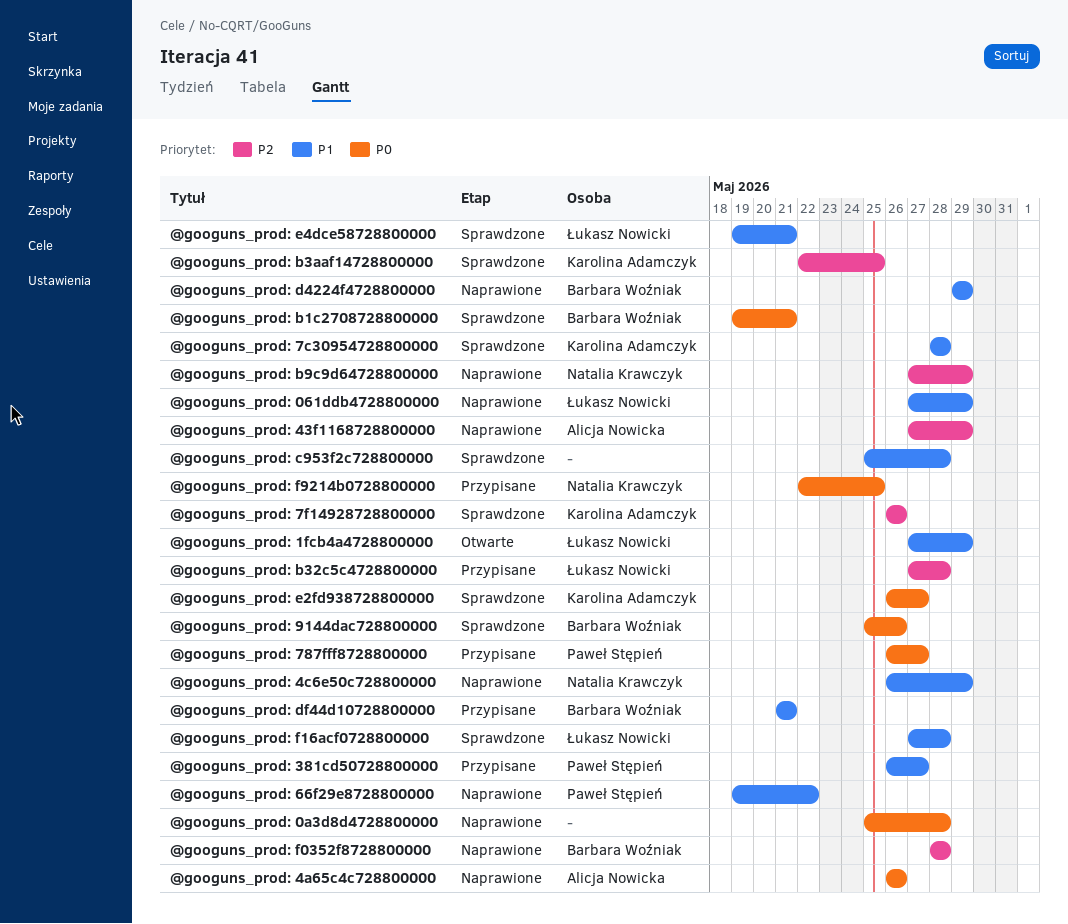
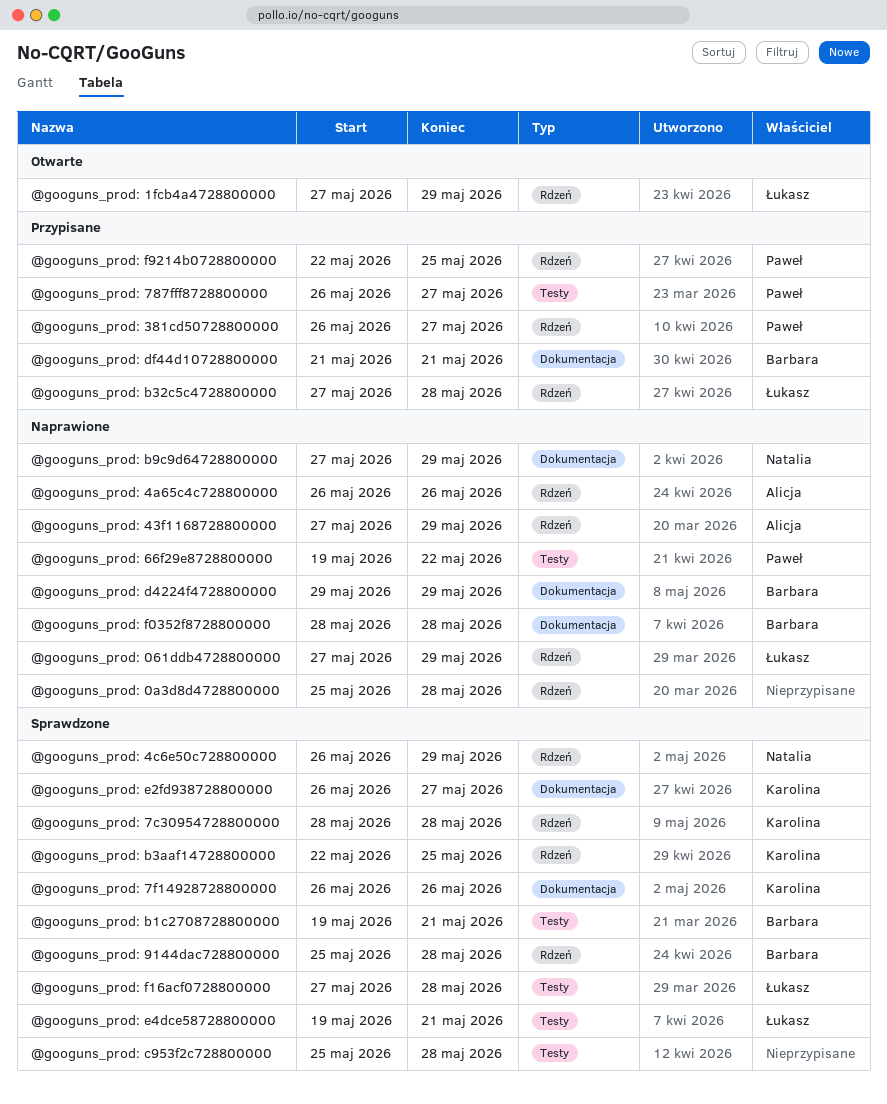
@googuns_prod: 4c6e50c728800000, status: Naprawione -> Sprawdzone
@googuns_prod: 9144dac728800000, due: May 26 -> May 28
@googuns_prod: f9214b0728800000, owner: Natalia Krawczyk -> Paweł Stępień

